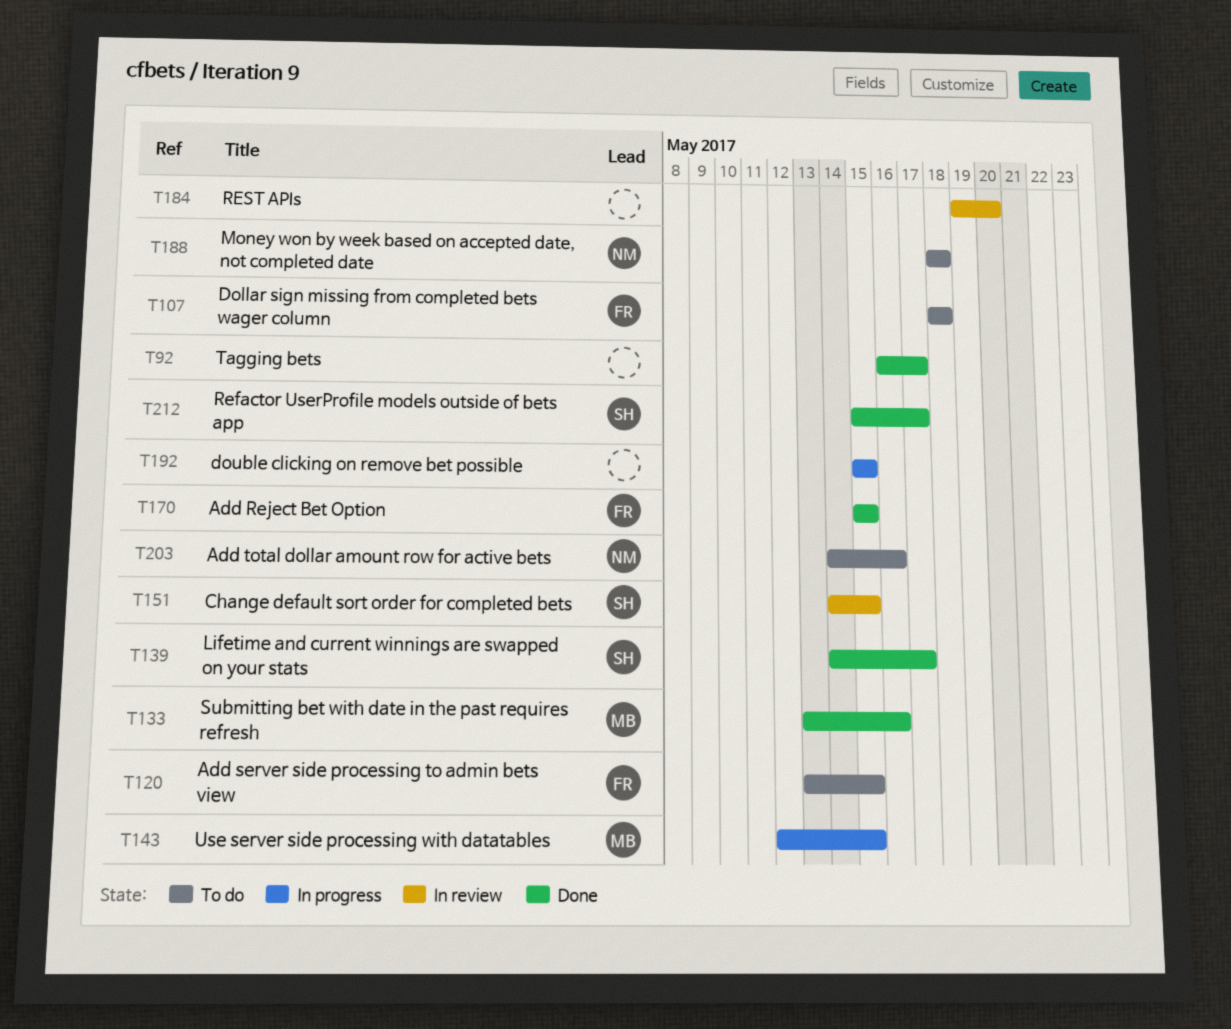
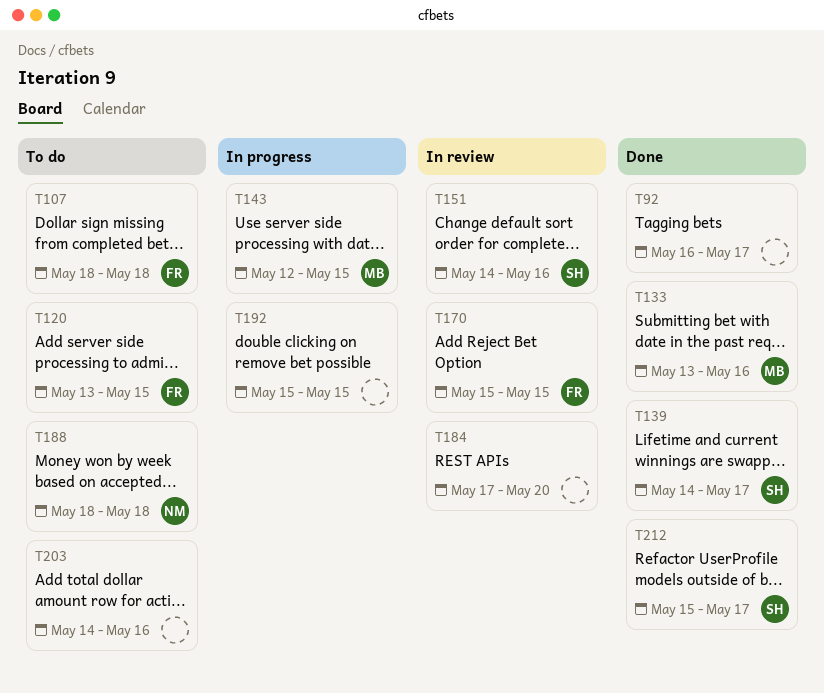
T151, due: May 15 -> May 16
T170, status: Done -> In review
T184, start: May 19 -> May 17
T203, owner: NM -> none

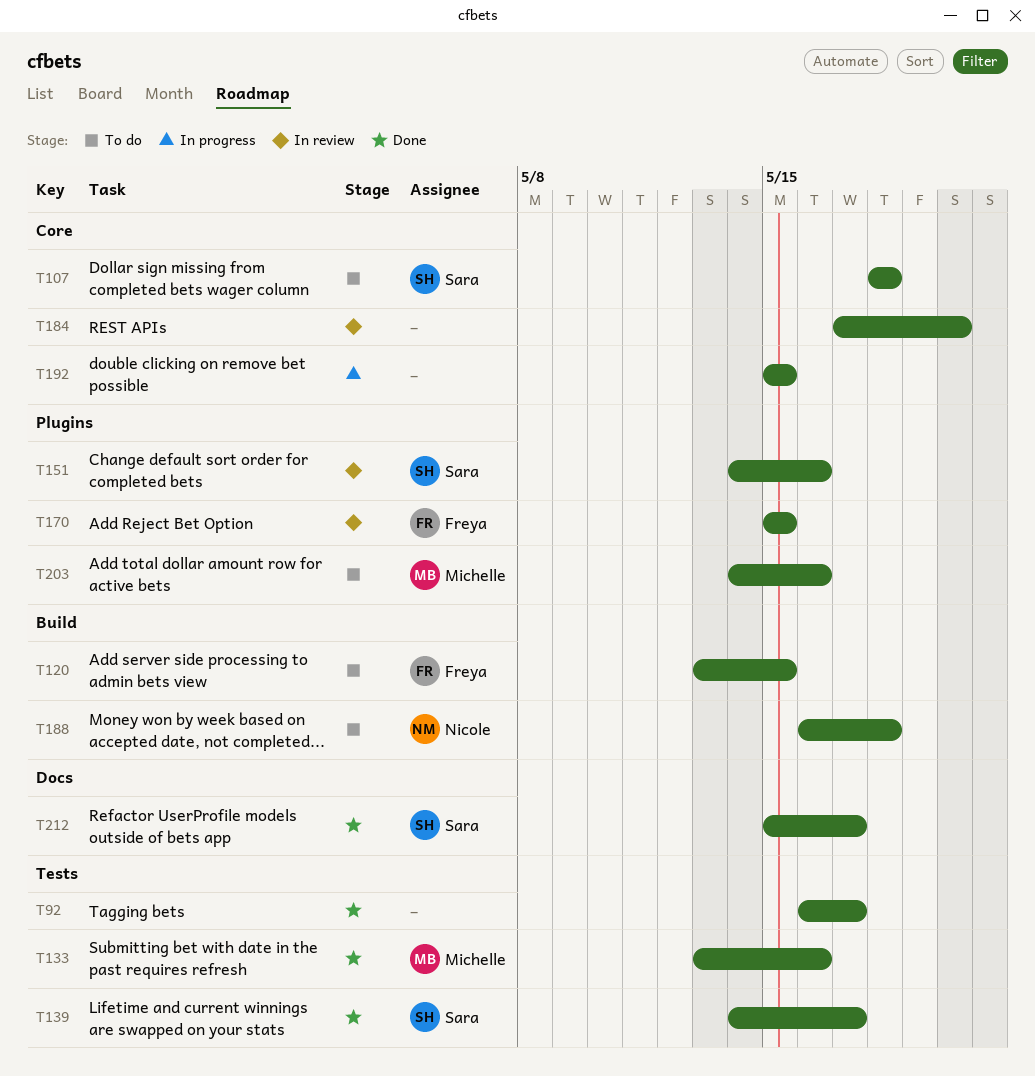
T107, owner: Freya -> Sara
T143: present -> none
T188, start: May 18 -> May 16
T203, owner: none -> Michelle

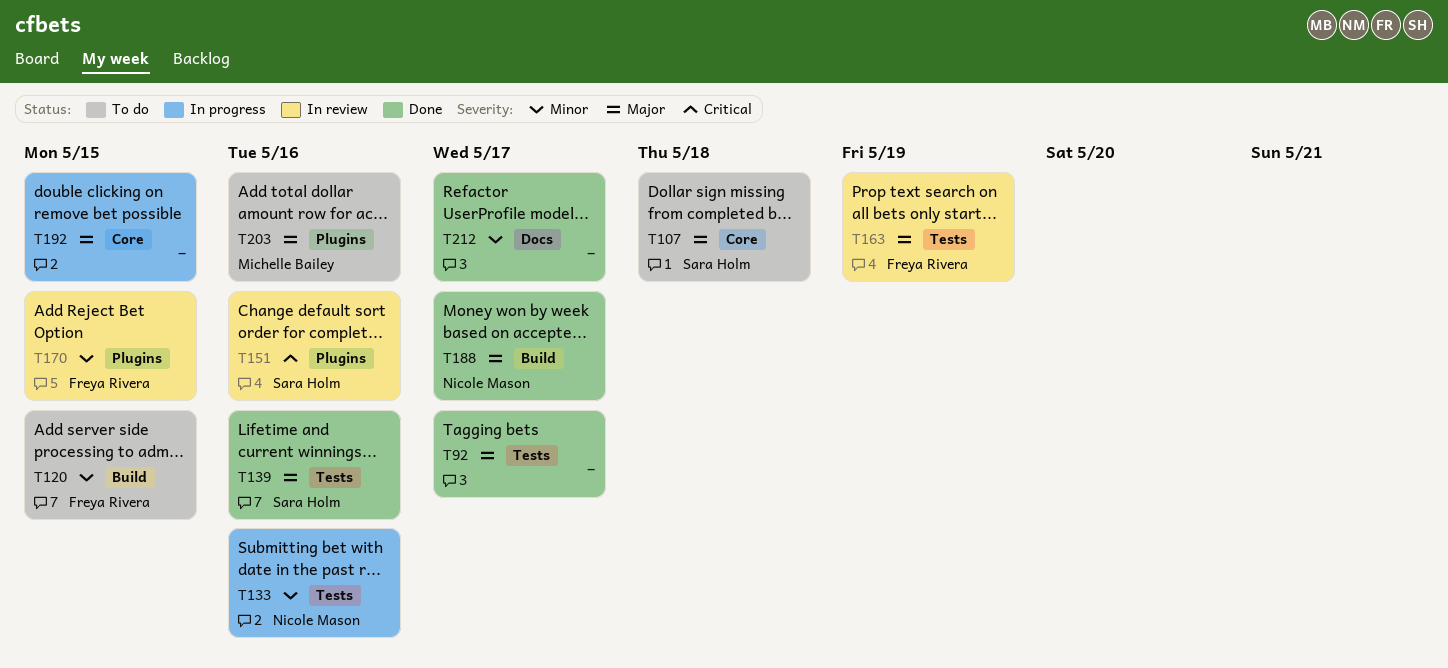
T133, status: Done -> In progress
T133, owner: Michelle Bailey -> Nicole Mason
T139, due: May 17 -> May 16
T163: none -> present
T184: present -> none
T188, status: To do -> Done
T188, due: May 18 -> May 17
T212, owner: Sara Holm -> none

